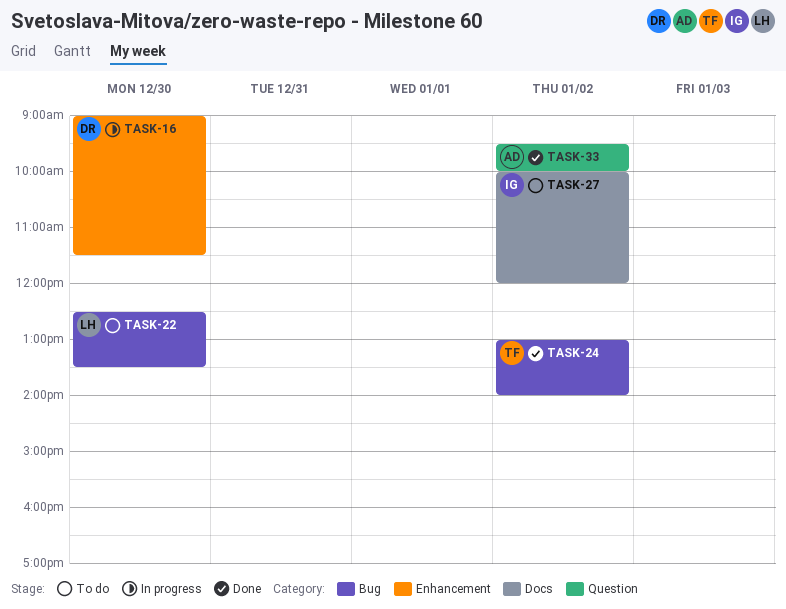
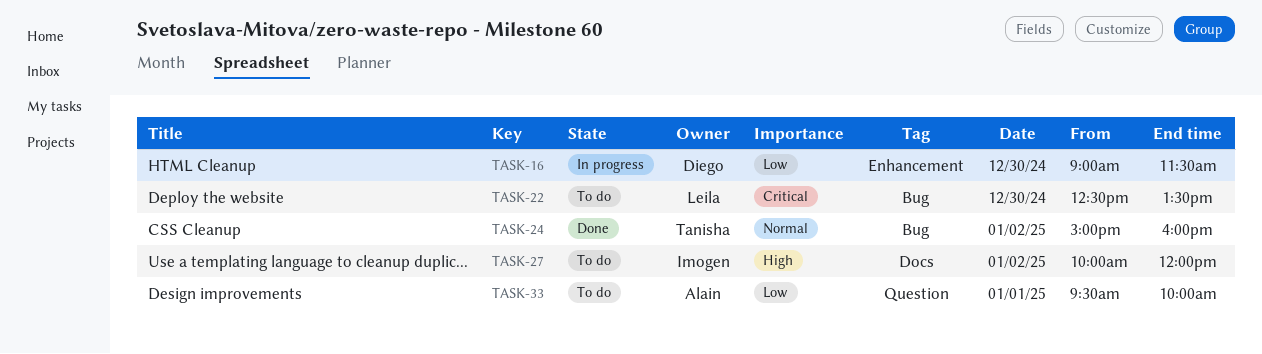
TASK-24, begins: 13:00 -> 15:00
TASK-24, ends: 14:00 -> 16:00
TASK-33, status: Done -> To do
TASK-33, day: Jan 2 -> Jan 1

